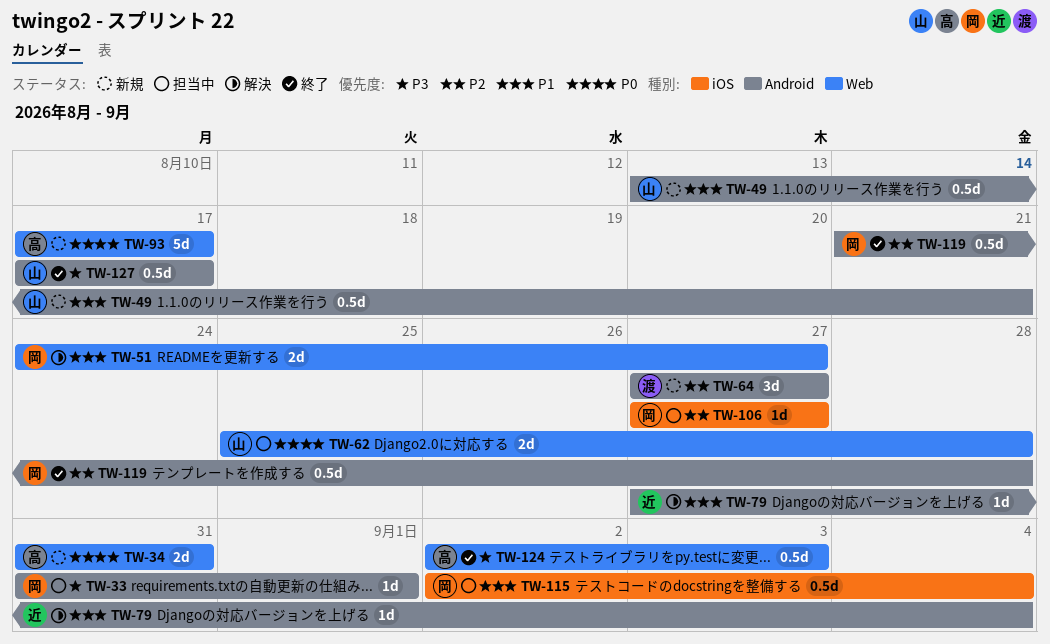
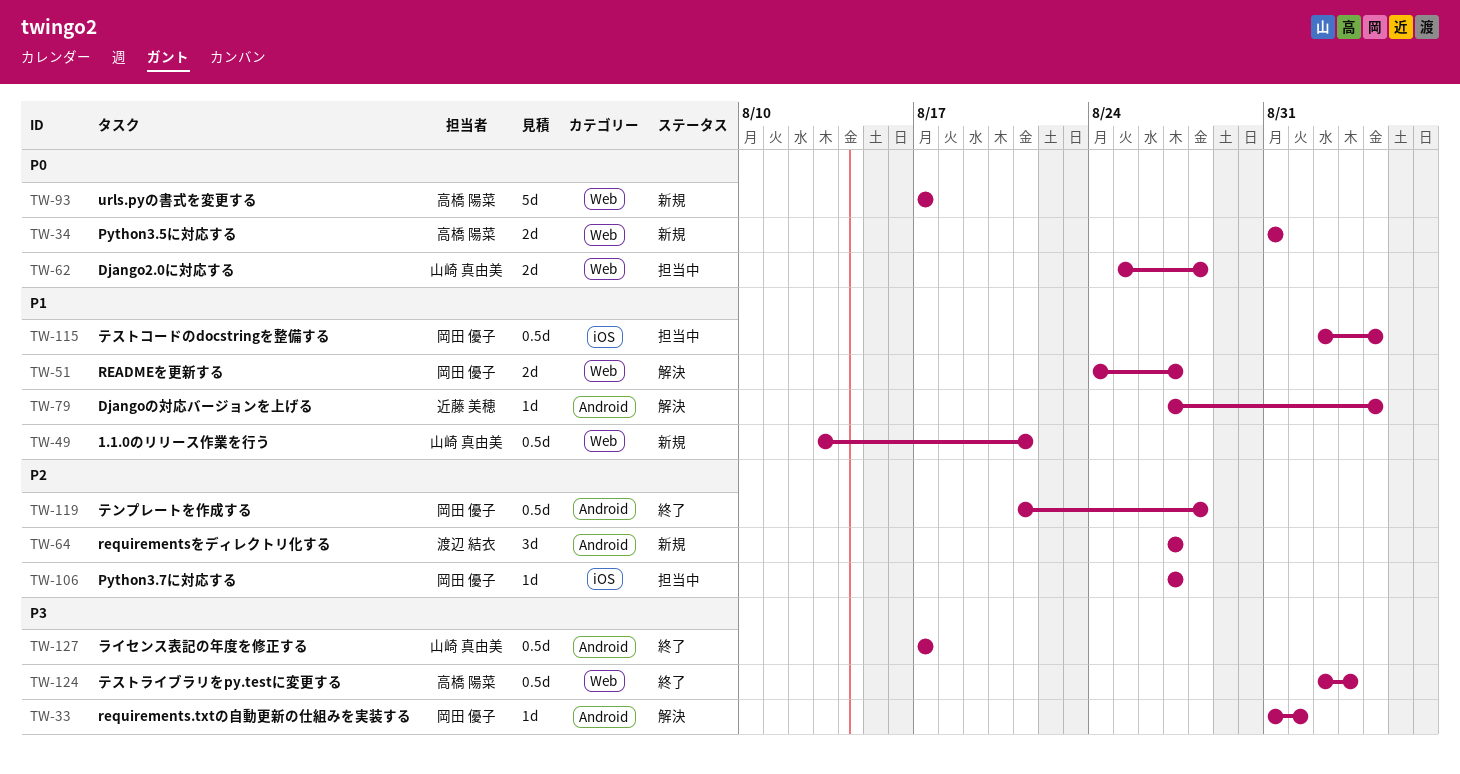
TW-33, status: 担当中 -> 解決
TW-49, label: Android -> Web

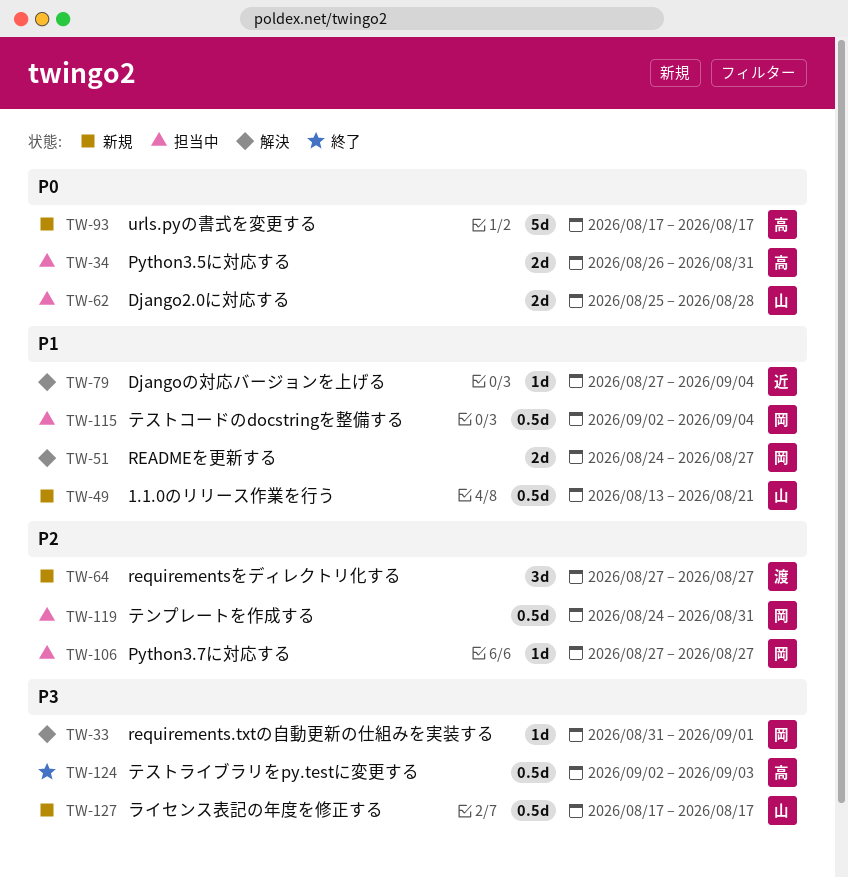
TW-34, status: 新規 -> 担当中
TW-34, start: Aug 31 -> Aug 26
TW-119, status: 終了 -> 担当中
TW-119, start: Aug 21 -> Aug 24
TW-119, due: Aug 28 -> Aug 31
TW-127, status: 終了 -> 新規

